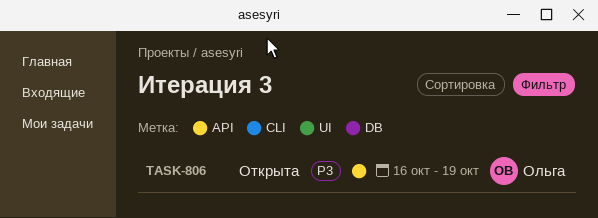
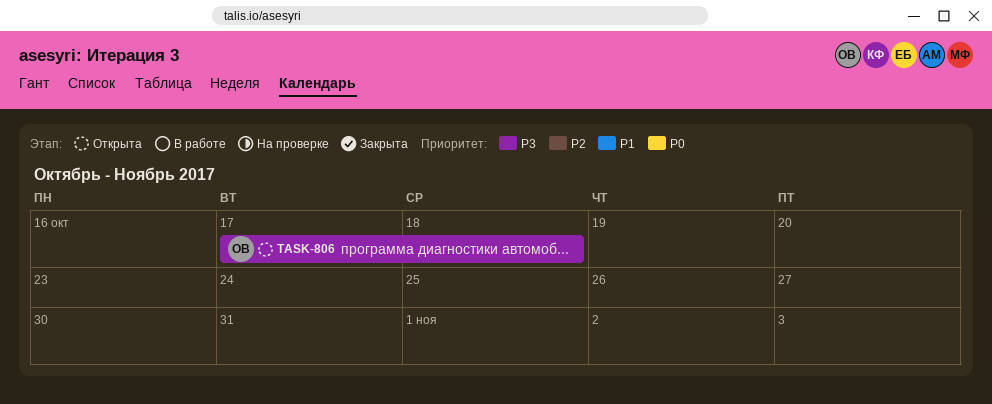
TASK-806, start: Oct 16 -> Oct 17
TASK-806, due: Oct 19 -> Oct 18

